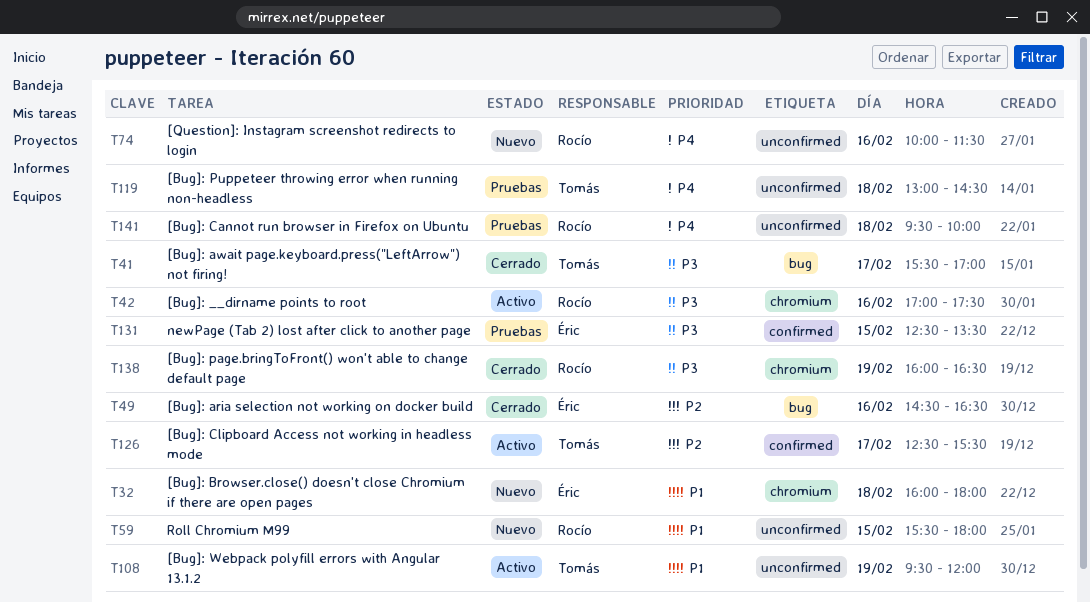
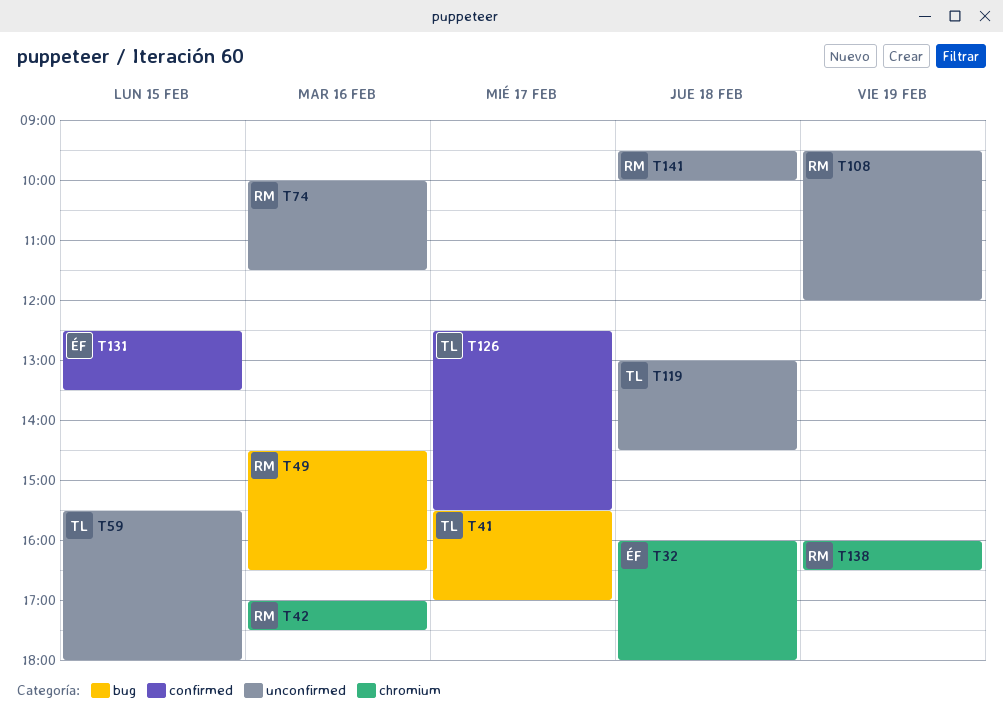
T49, owner: Éric -> Rocío
T59, owner: Rocío -> Tomás
T108, owner: Tomás -> Rocío

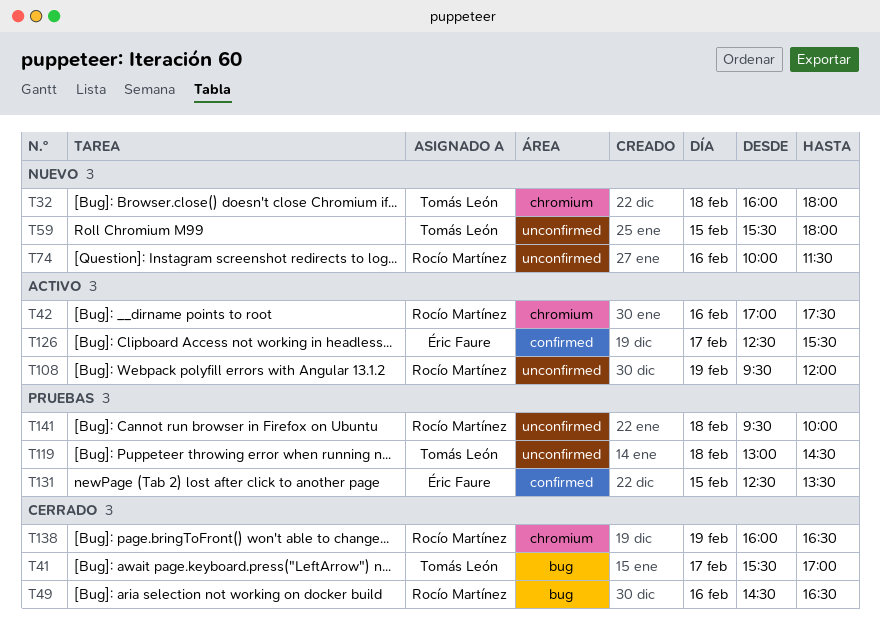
T32, owner: Éric Faure -> Tomás León
T126, owner: Tomás León -> Éric Faure

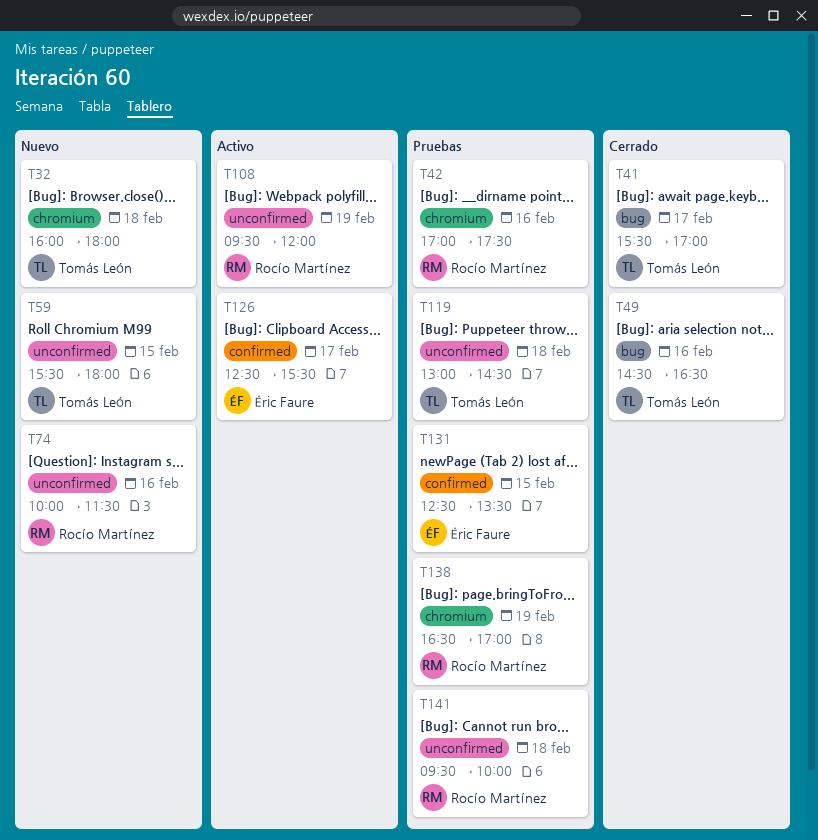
T42, status: Activo -> Pruebas
T49, owner: Rocío Martínez -> Tomás León
T138, status: Cerrado -> Pruebas
T138, begins: 16:00 -> 16:30
T138, ends: 16:30 -> 17:00

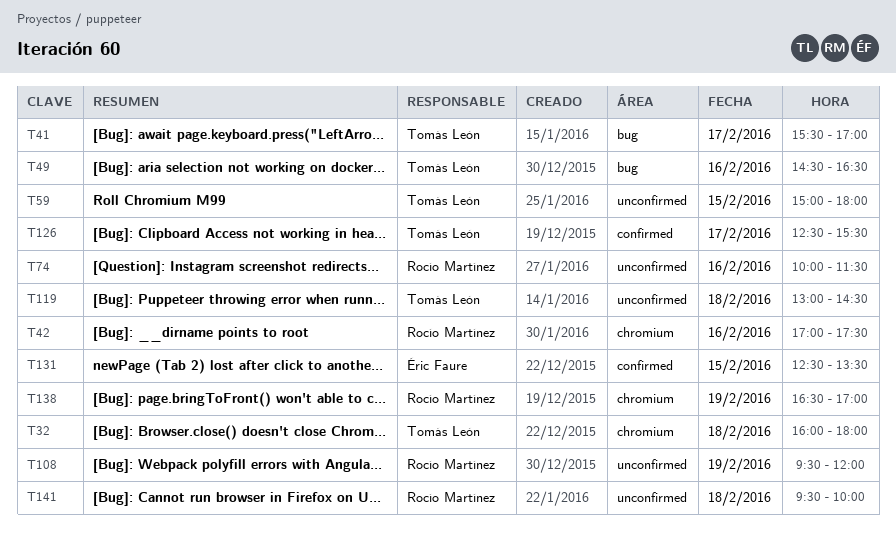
T59, begins: 15:30 -> 15:00
T126, owner: Éric Faure -> Tomás León

